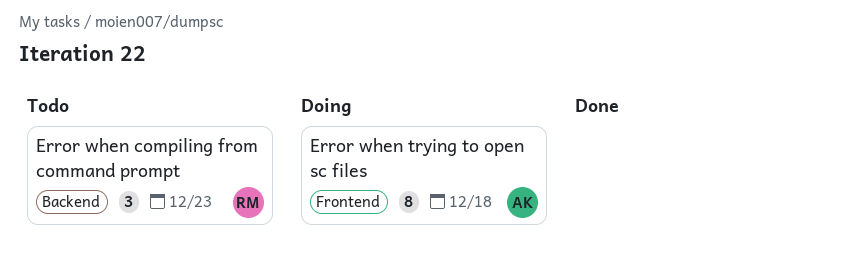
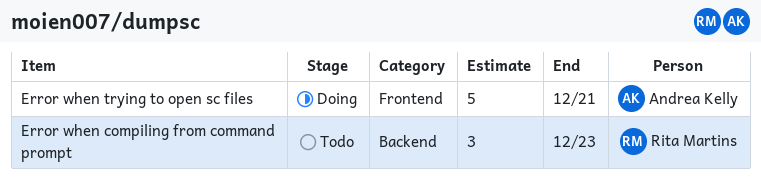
Error when trying to open sc files, estimate: 8 -> 5
Error when trying to open sc files, due: Dec 18 -> Dec 21

